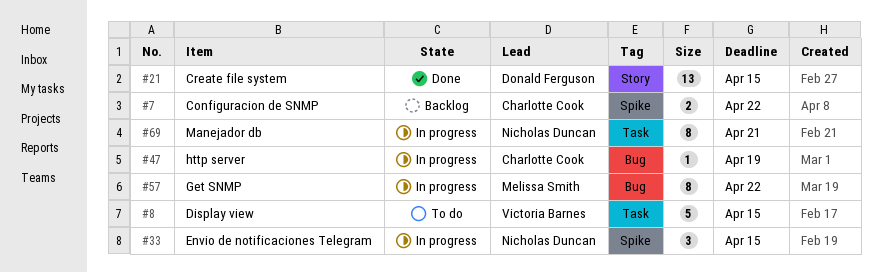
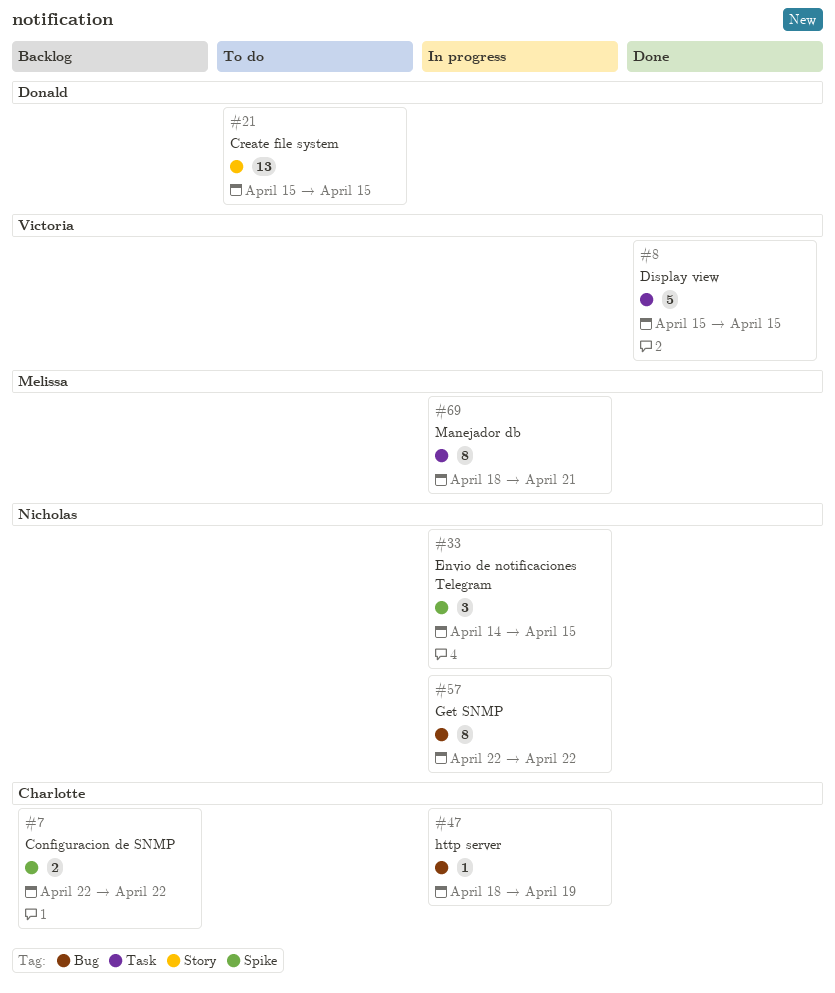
#8, status: To do -> Done
#21, status: Done -> To do
#57, owner: Melissa Smith -> Nicholas Duncan
#69, owner: Nicholas Duncan -> Melissa Smith

